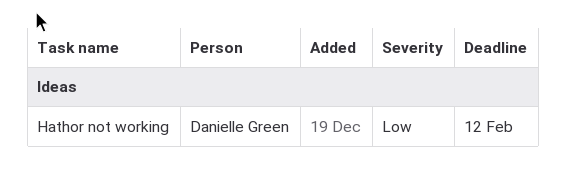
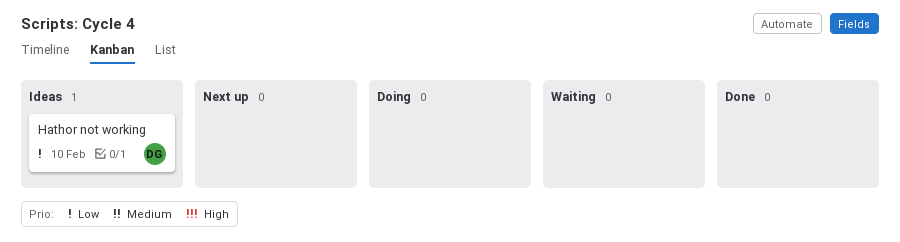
Hathor not working, due: Feb 12 -> Feb 10

